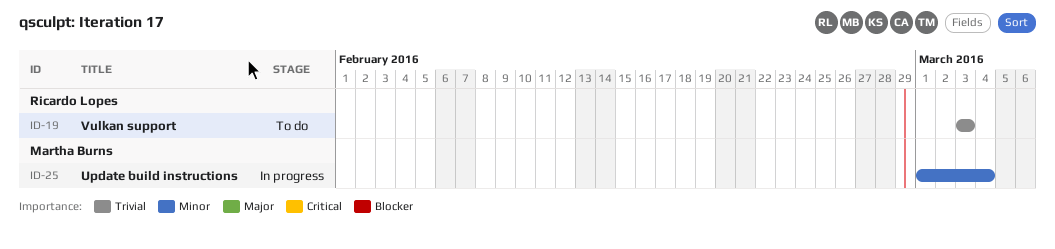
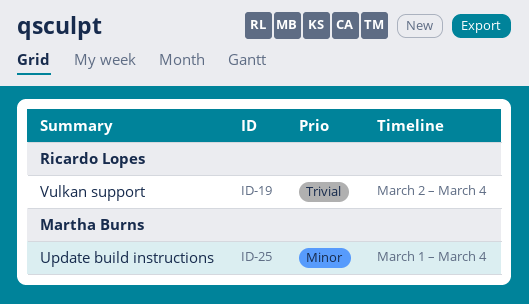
ID-19, start: Mar 3 -> Mar 2
ID-19, due: Mar 3 -> Mar 4

